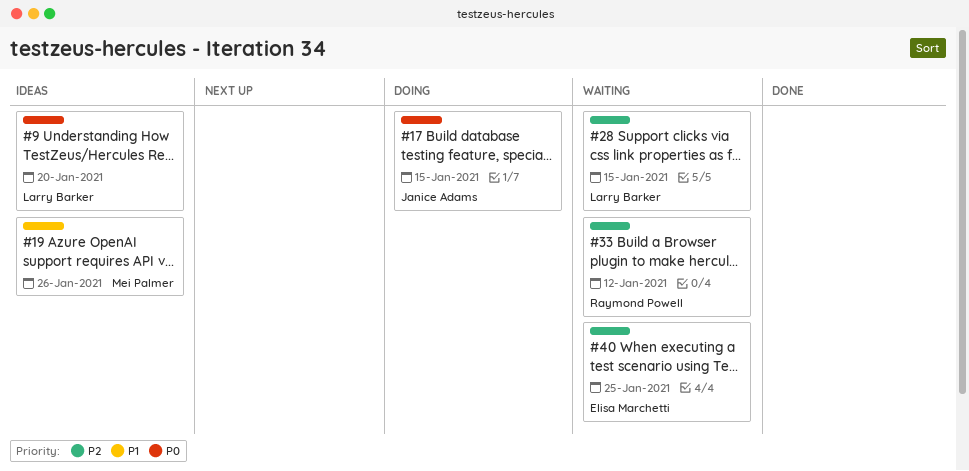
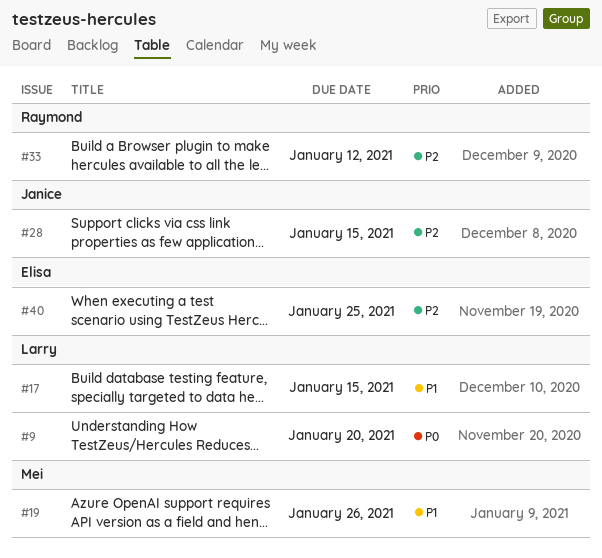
#17, owner: Janice Adams -> Larry Barker
#17, priority: P0 -> P1
#28, owner: Larry Barker -> Janice Adams

